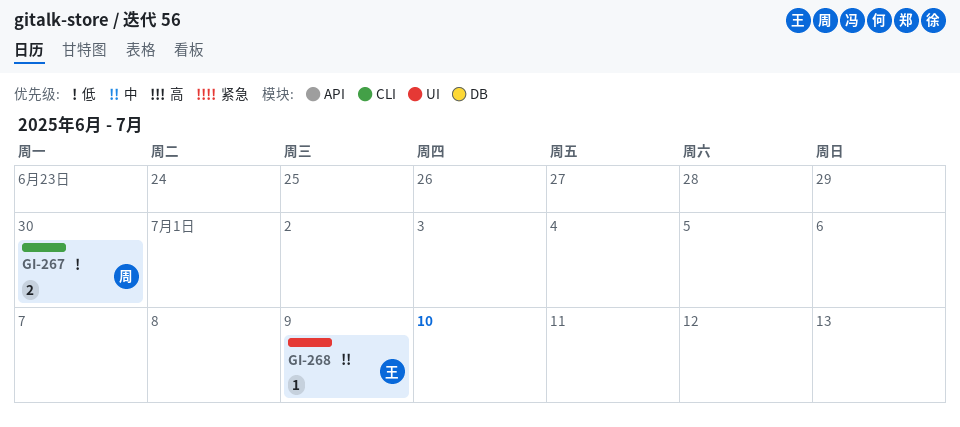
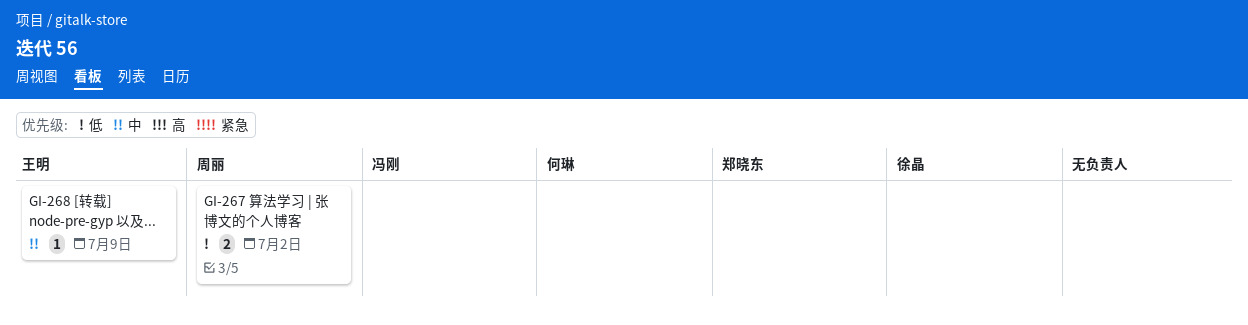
GI-267, due: Jun 30 -> Jul 2

